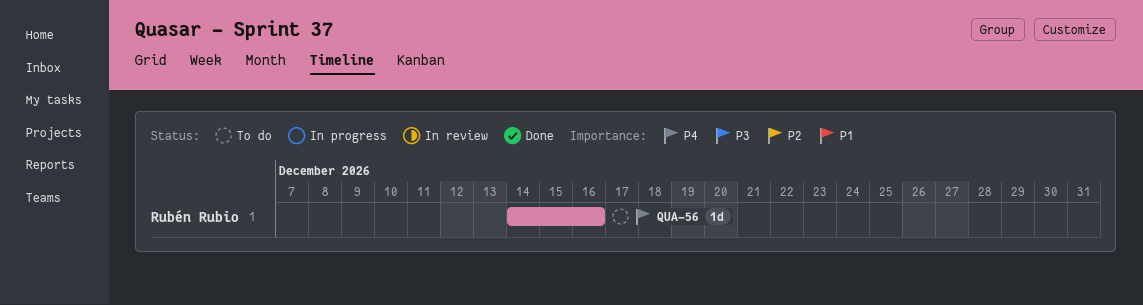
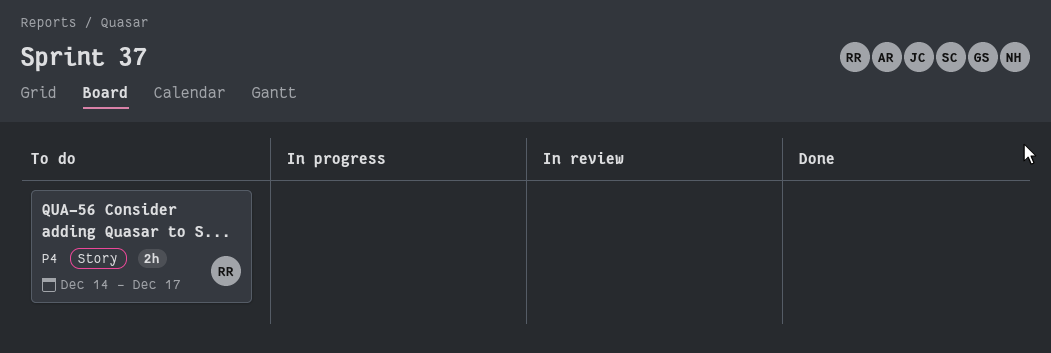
QUA-56, estimate: 1d -> 2h
QUA-56, due: Dec 16 -> Dec 17

